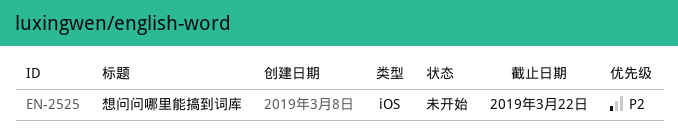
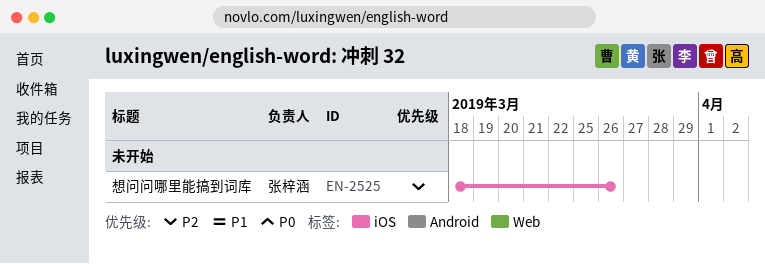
EN-2525, due: Mar 22 -> Mar 26

